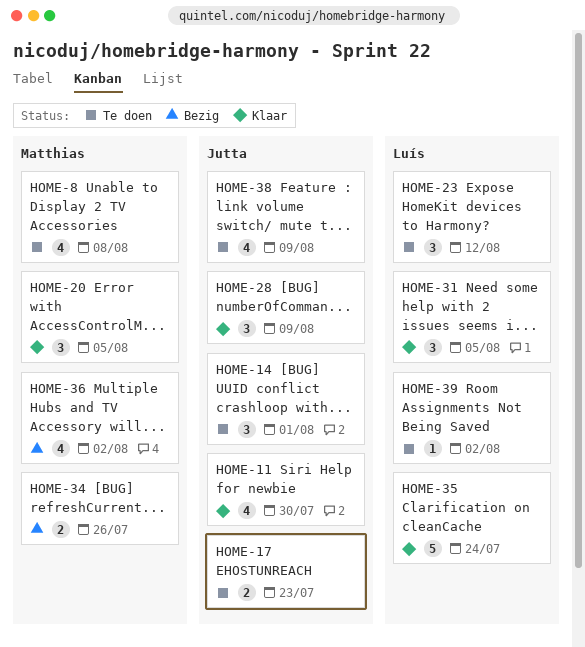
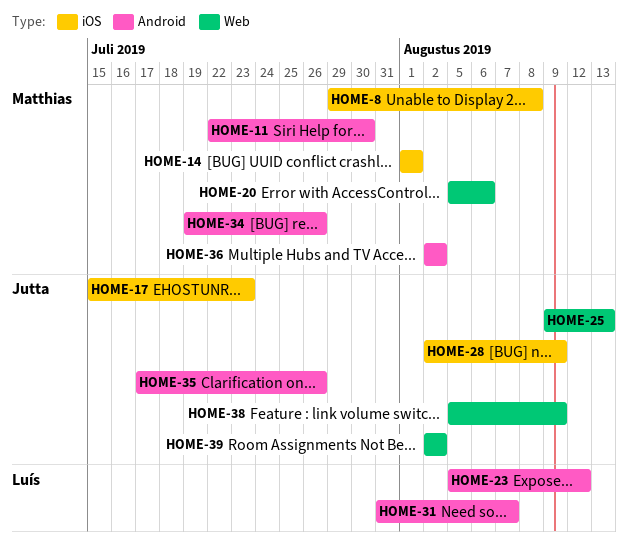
HOME-11, owner: Jutta -> Matthias
HOME-14, owner: Jutta -> Matthias
HOME-20, due: Aug 5 -> Aug 6
HOME-25: none -> present
HOME-31, due: Aug 5 -> Aug 7
HOME-35, owner: Luís -> Jutta
HOME-35, due: Jul 24 -> Jul 26
HOME-39, owner: Luís -> Jutta

